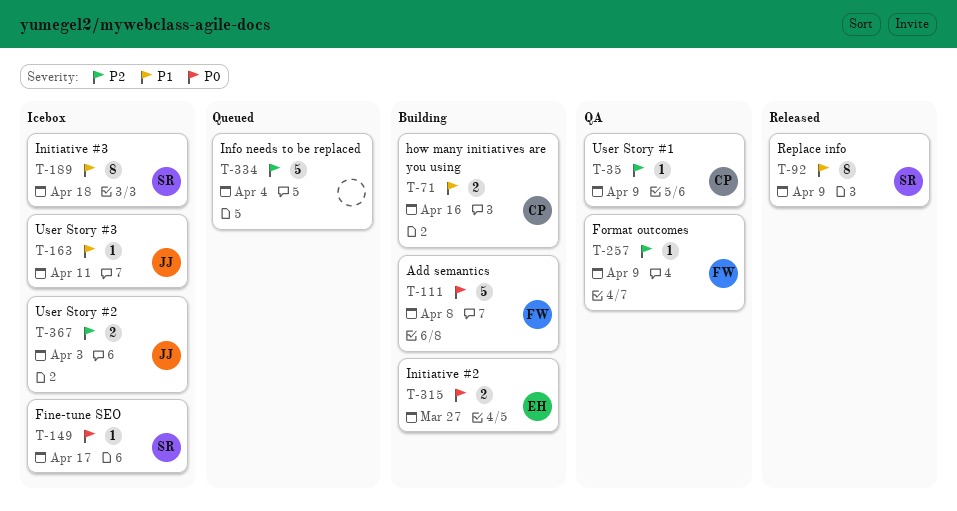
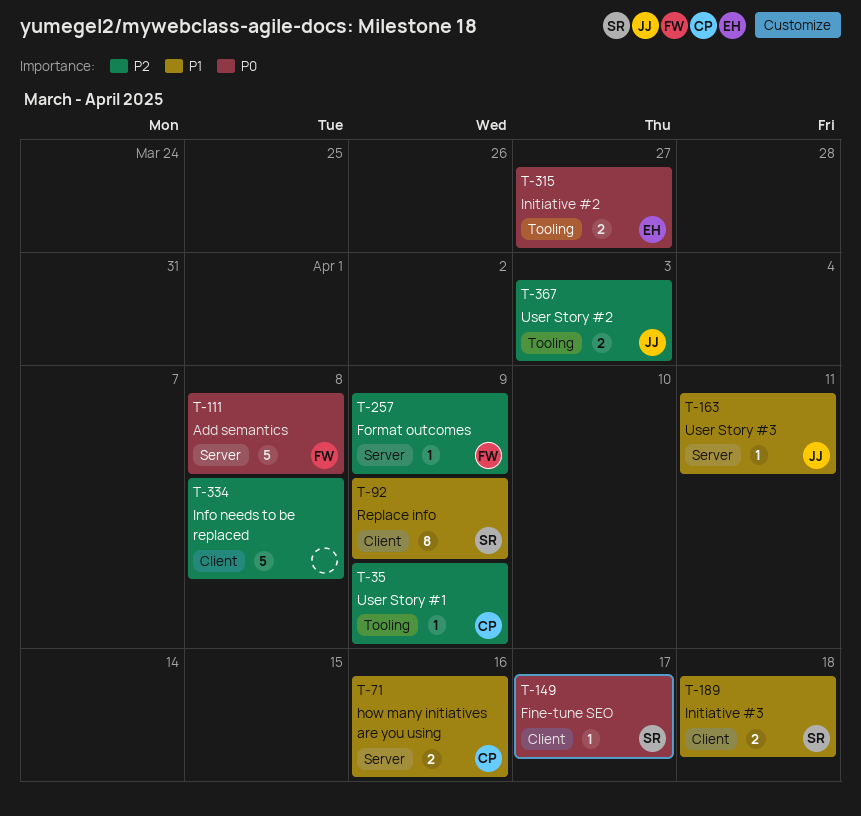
T-189, estimate: 8 -> 2
T-334, due: Apr 4 -> Apr 8

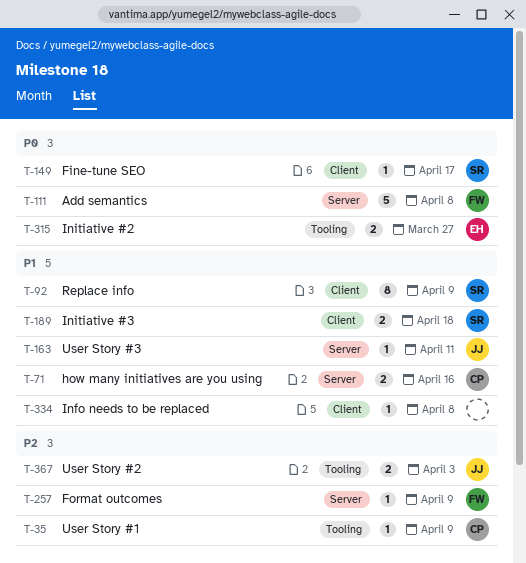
T-334, priority: P2 -> P1
T-334, estimate: 5 -> 1

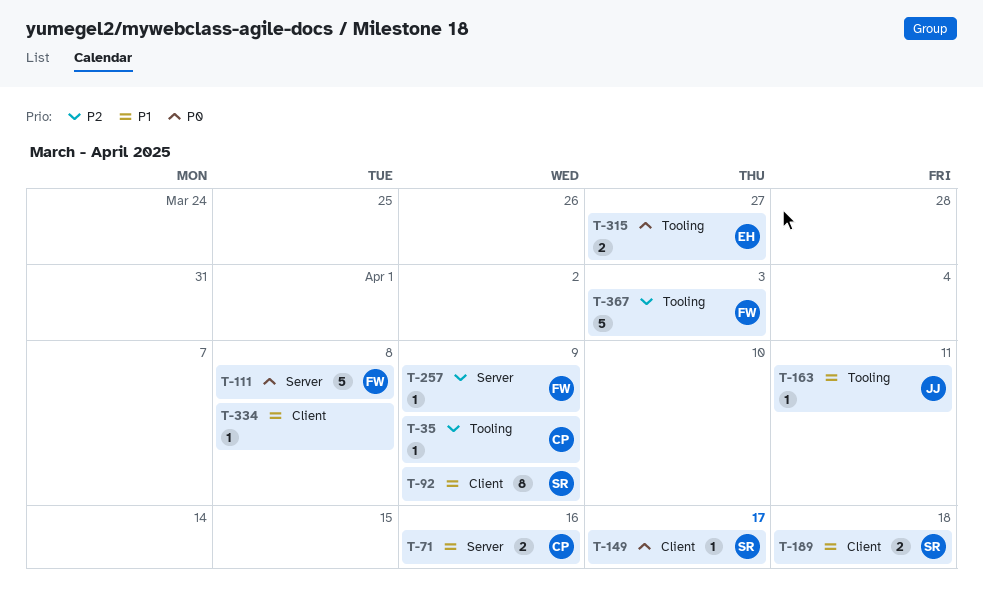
T-163, label: Server -> Tooling
T-367, owner: JJ -> FW
T-367, estimate: 2 -> 5

